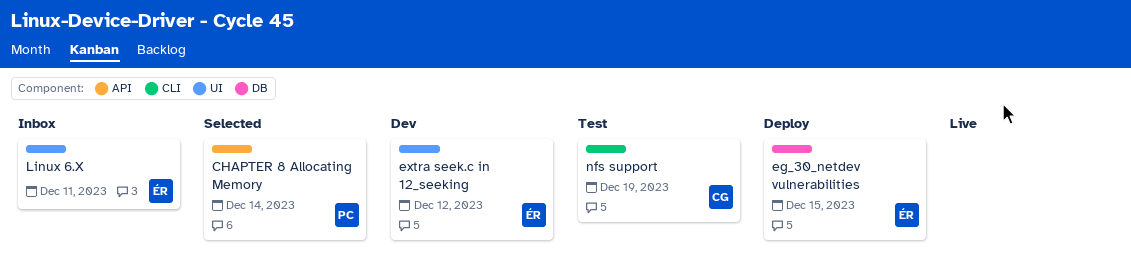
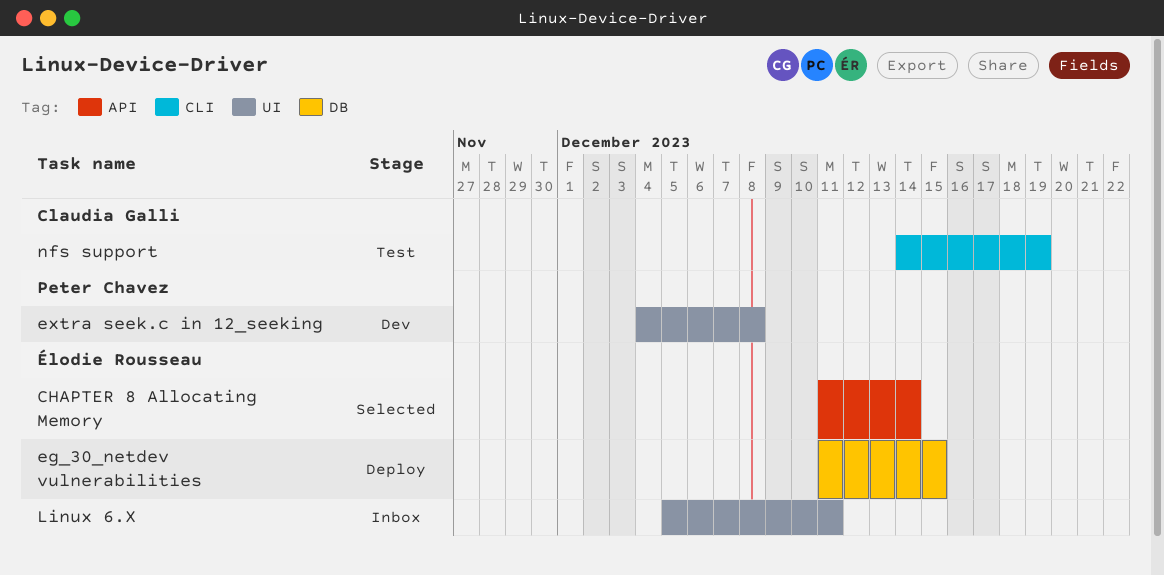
CHAPTER 8 Allocating Memory, owner: Peter Chavez -> Élodie Rousseau
extra seek.c in 12_seeking, owner: Élodie Rousseau -> Peter Chavez
extra seek.c in 12_seeking, due: Dec 12 -> Dec 8

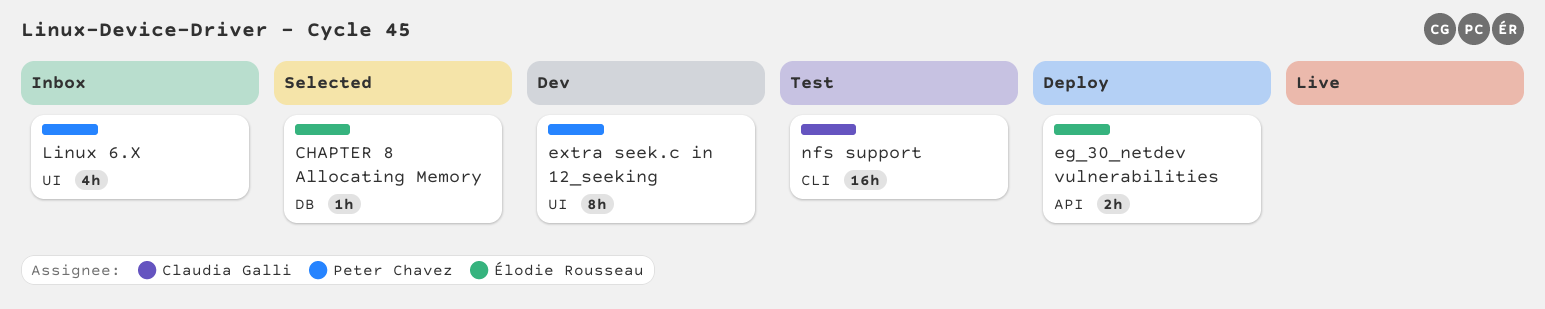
CHAPTER 8 Allocating Memory, label: API -> DB
eg_30_netdev vulnerabilities, label: DB -> API
Linux 6.X, owner: Élodie Rousseau -> Peter Chavez

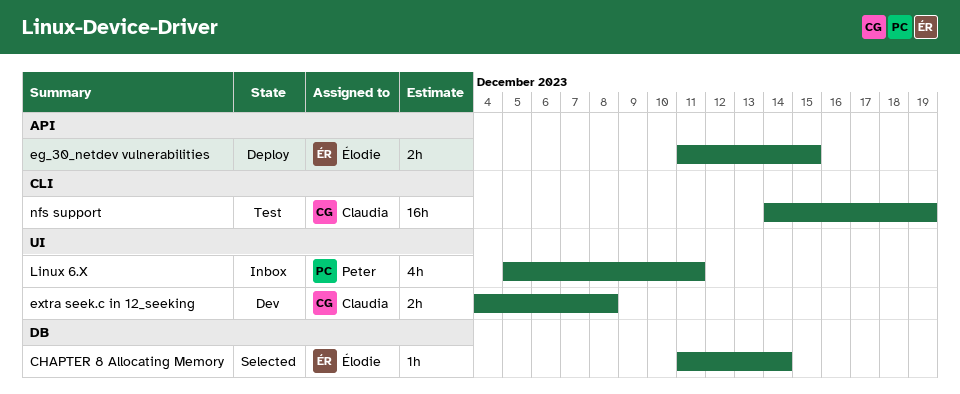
extra seek.c in 12_seeking, owner: Peter Chavez -> Claudia Galli
extra seek.c in 12_seeking, estimate: 8h -> 2h

